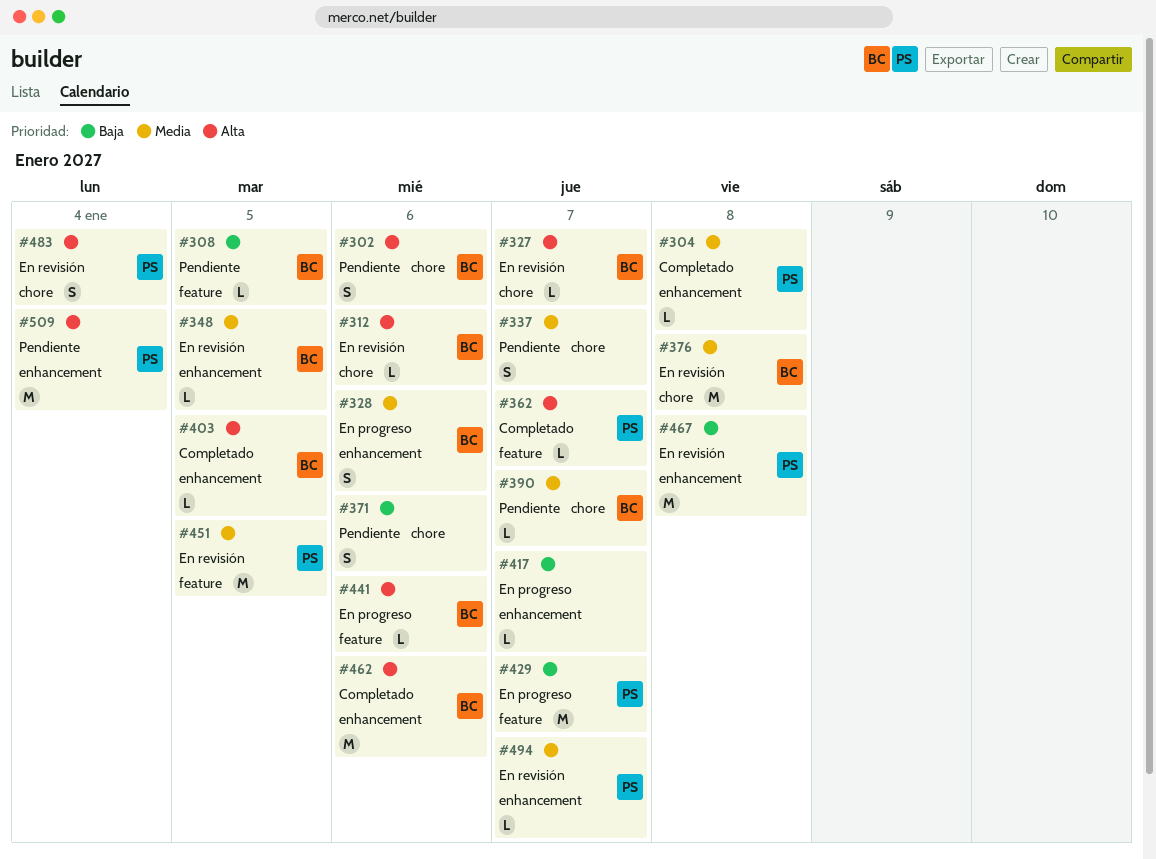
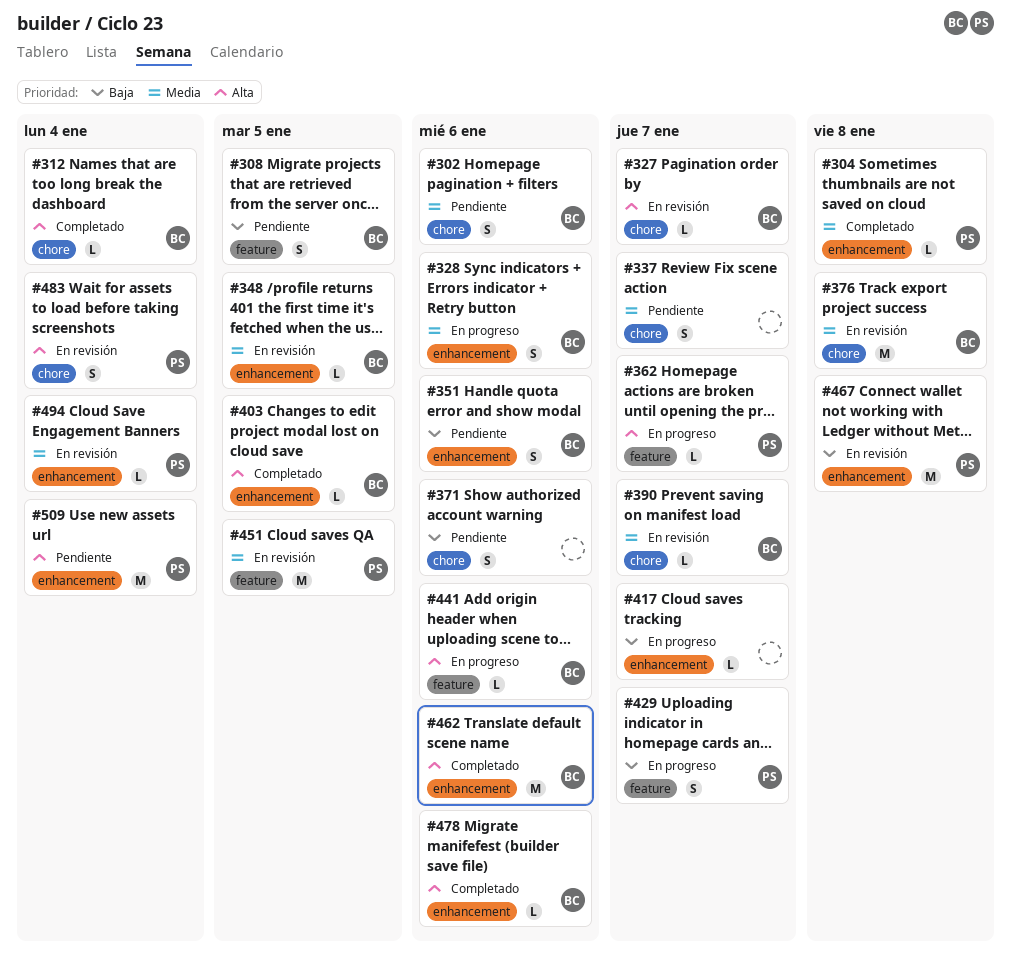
#302, priority: Alta -> Media
#308, estimate: L -> S
#312, status: En revisión -> Completado
#312, due: Jan 6 -> Jan 4
#351: none -> present
#362, status: Completado -> En progreso
#390, status: Pendiente -> En revisión
#429, estimate: M -> S
#478: none -> present
#494, due: Jan 7 -> Jan 4

